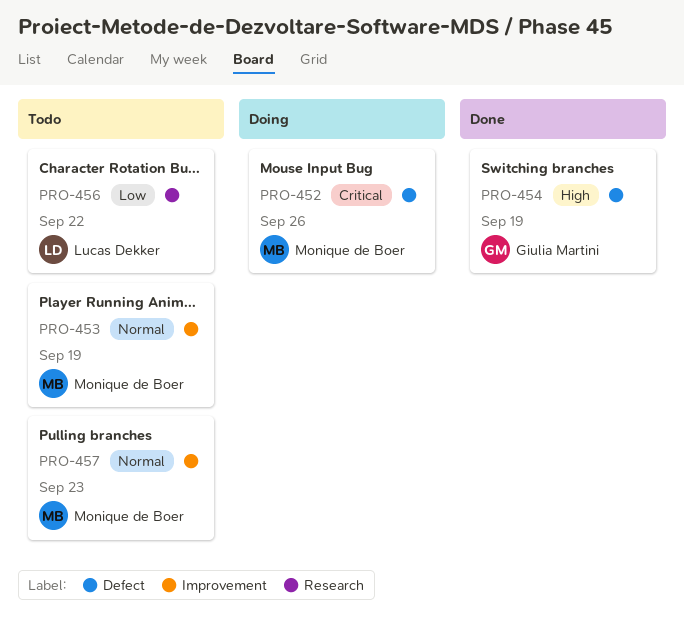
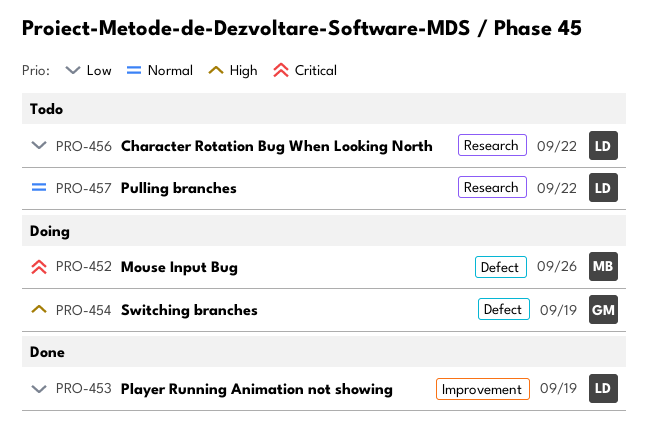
PRO-453, status: Todo -> Done
PRO-453, owner: Monique de Boer -> Lucas Dekker
PRO-453, priority: Normal -> Low
PRO-454, status: Done -> Doing
PRO-457, owner: Monique de Boer -> Lucas Dekker
PRO-457, label: Improvement -> Research
PRO-457, due: Sep 23 -> Sep 22

